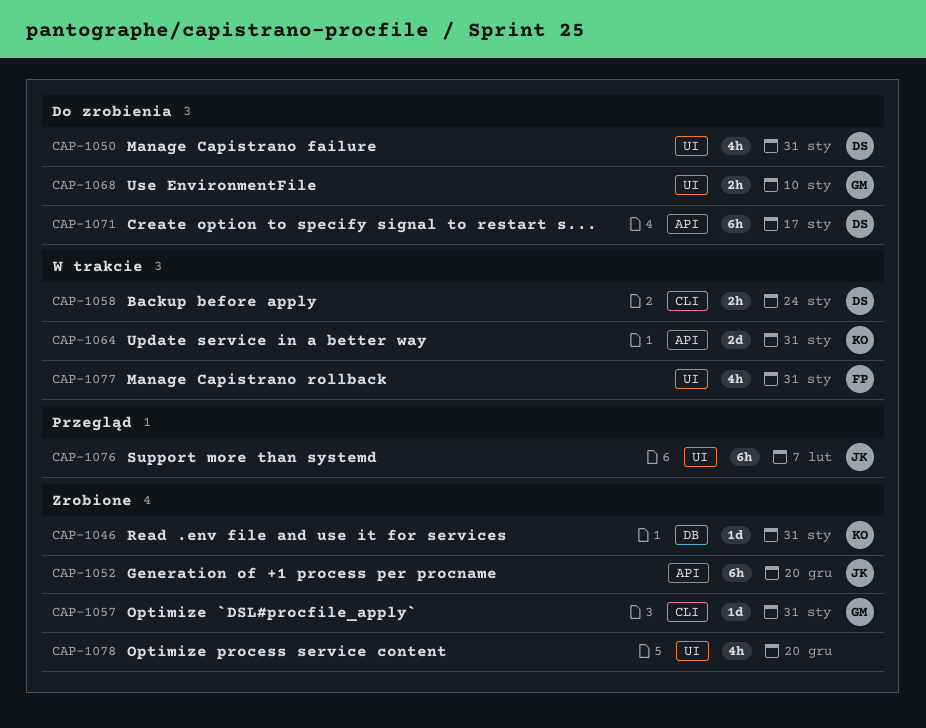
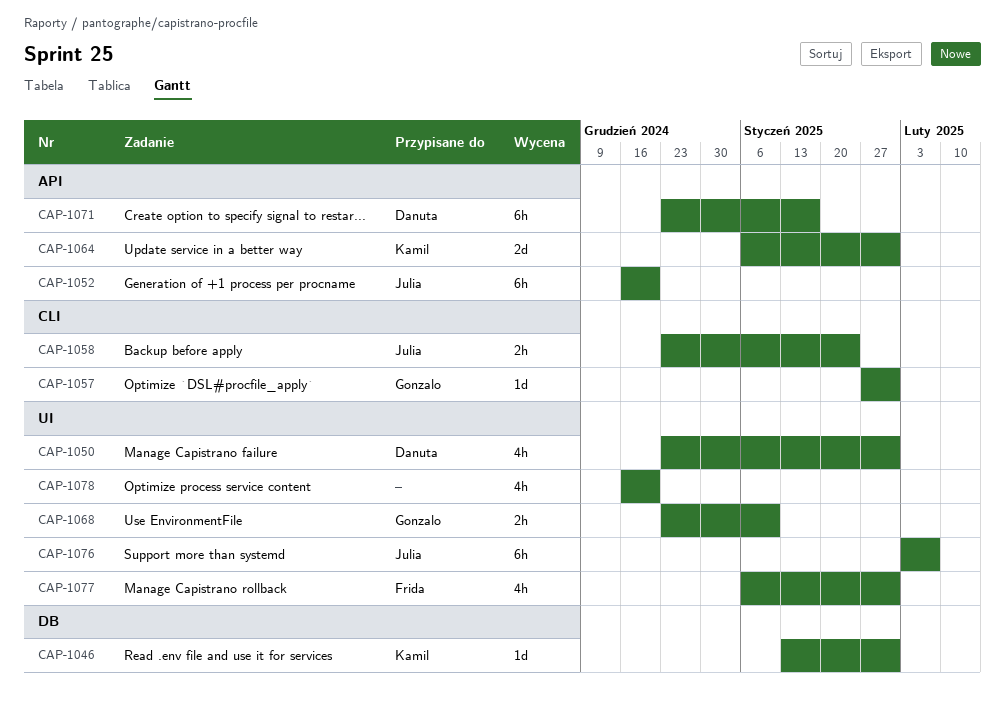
CAP-1058, owner: Danuta -> Julia

